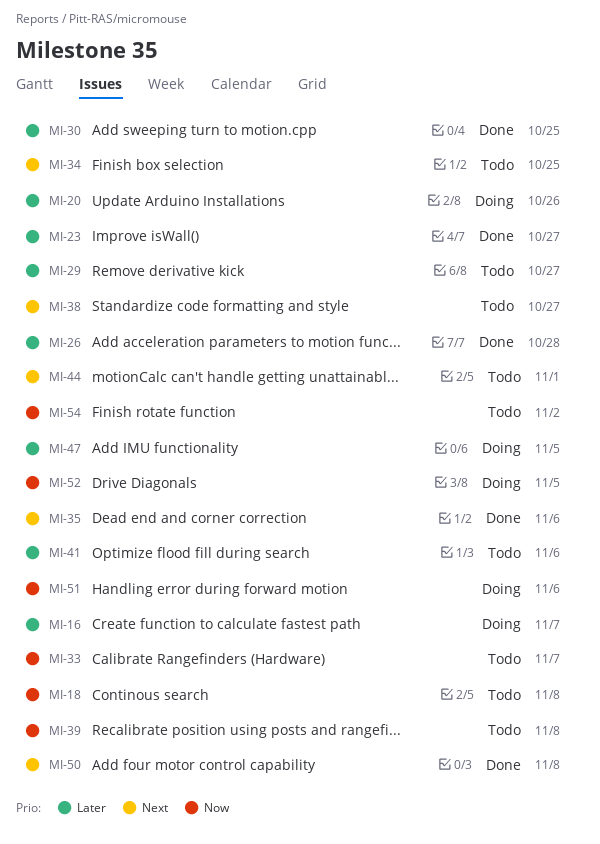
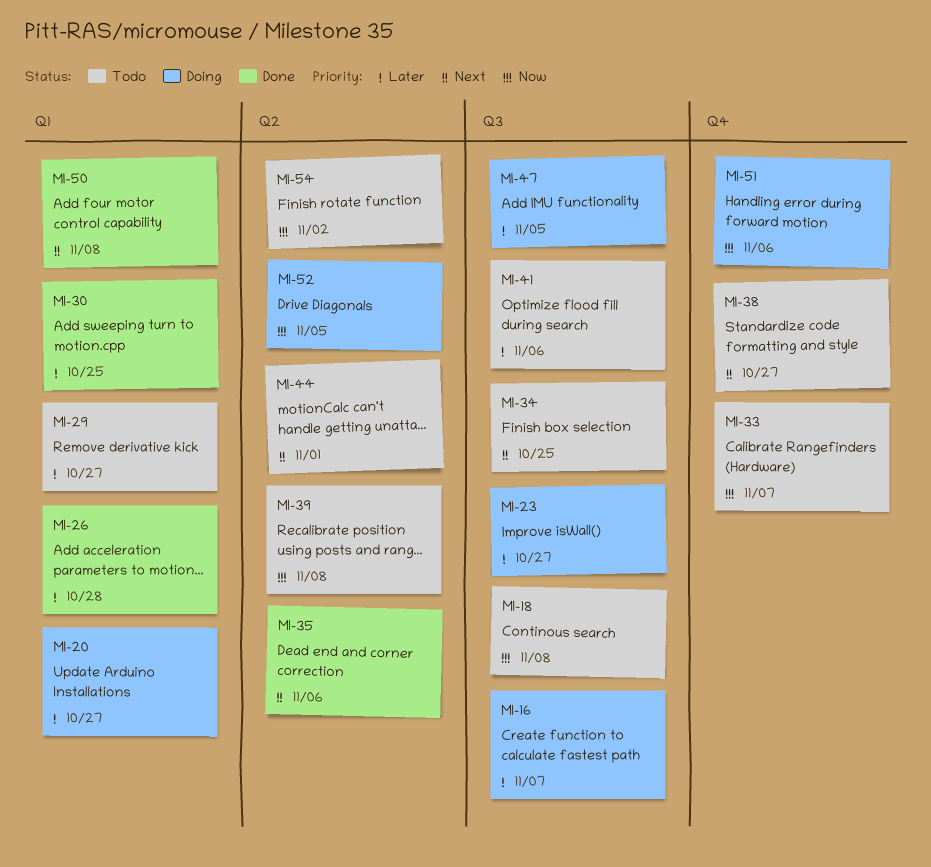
MI-20, due: Oct 26 -> Oct 27
MI-23, status: Done -> Doing

